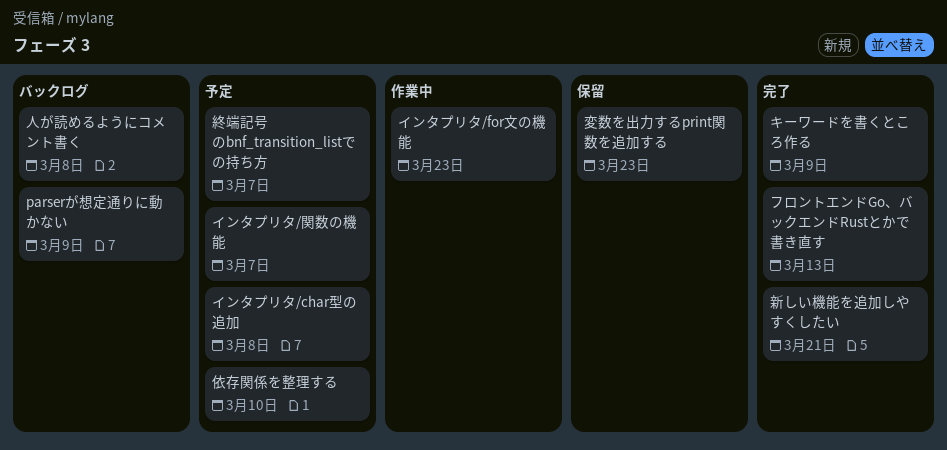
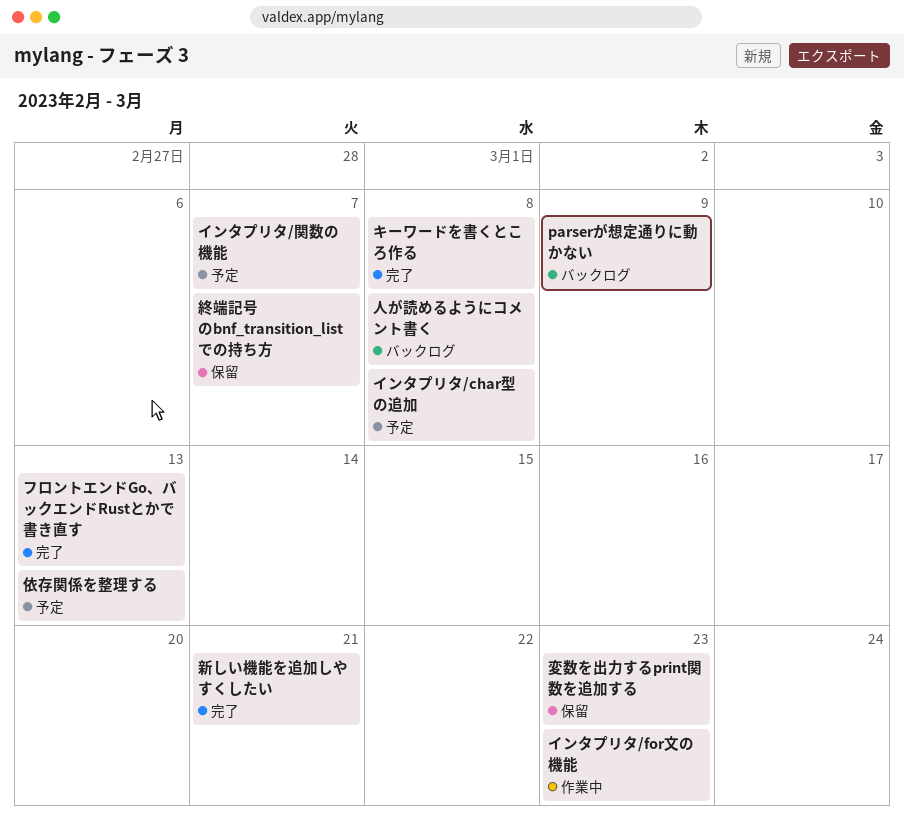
キーワードを書くところ作る, due: Mar 9 -> Mar 8
依存関係を整理する, due: Mar 10 -> Mar 13
終端記号のbnf_transition_listでの持ち方, status: 予定 -> 保留

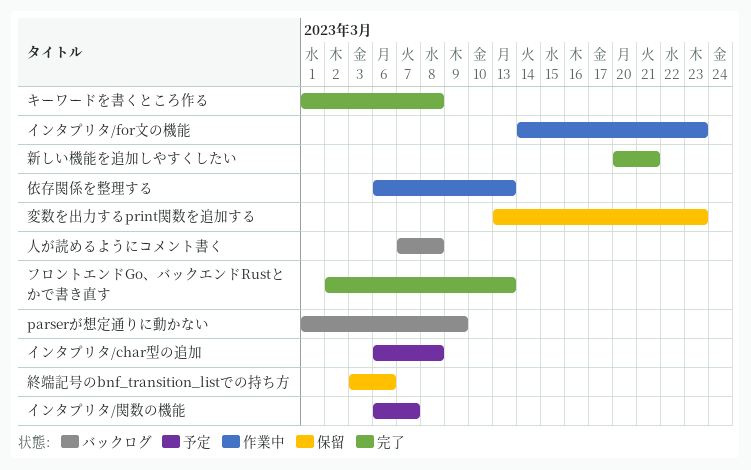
依存関係を整理する, status: 予定 -> 作業中
終端記号のbnf_transition_listでの持ち方, due: Mar 7 -> Mar 6

